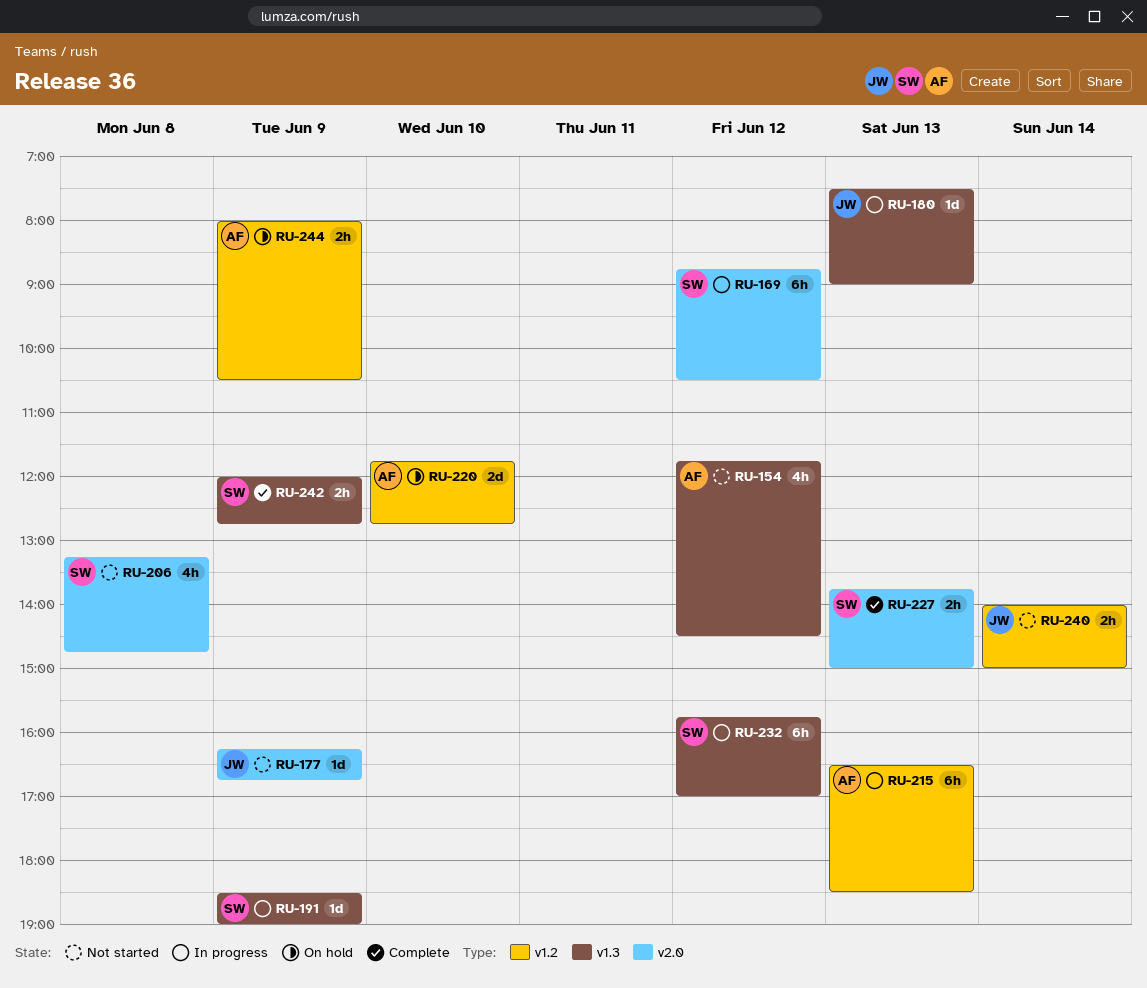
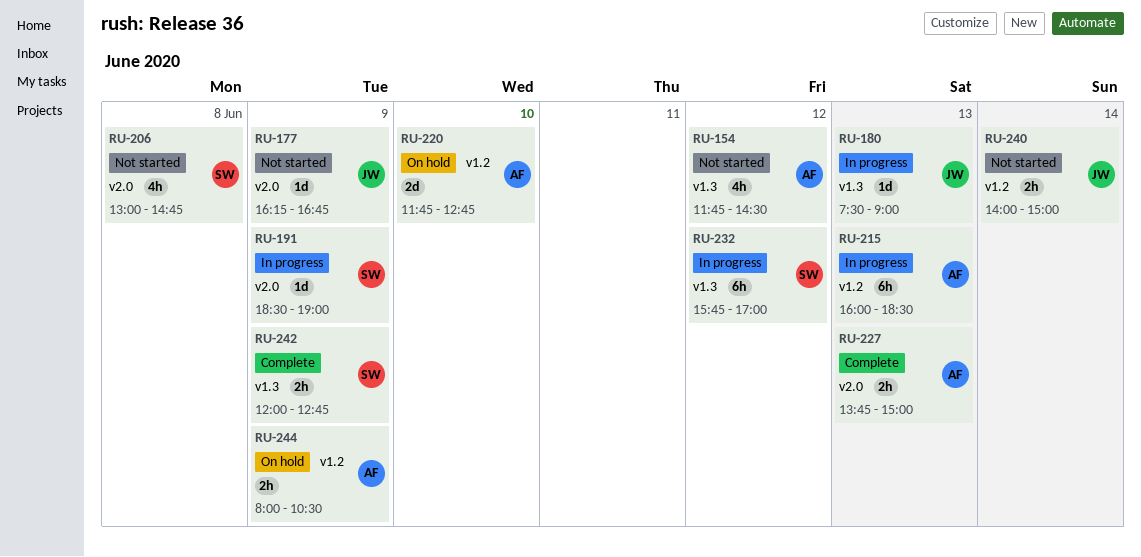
RU-169: present -> none
RU-191, label: v1.3 -> v2.0
RU-206, begins: 13:15 -> 13:00
RU-215, begins: 16:30 -> 16:00
RU-227, owner: SW -> AF

